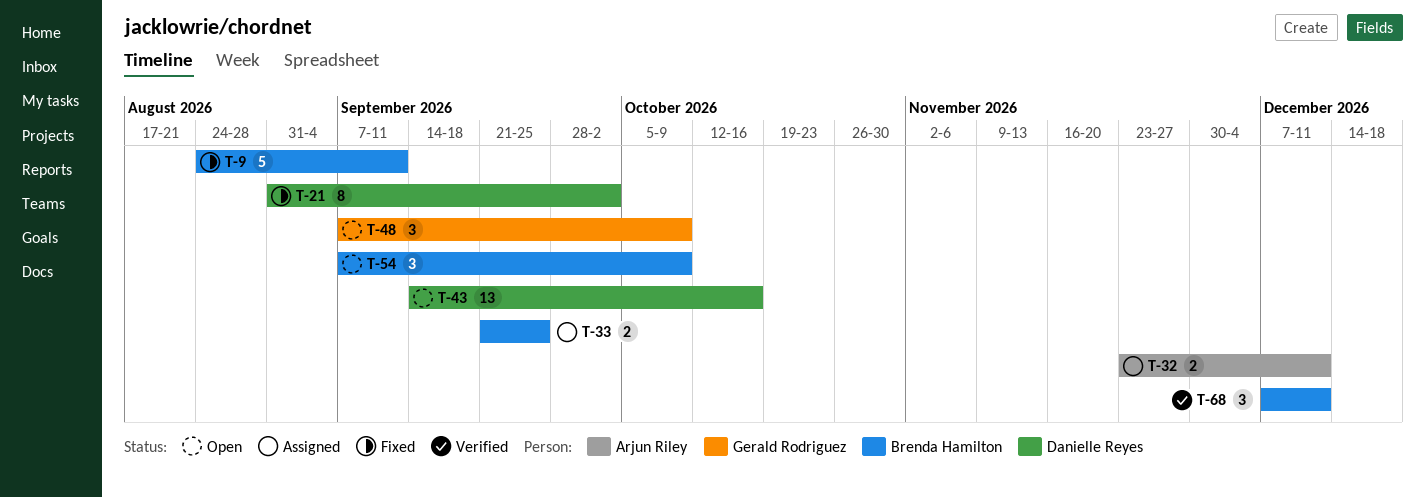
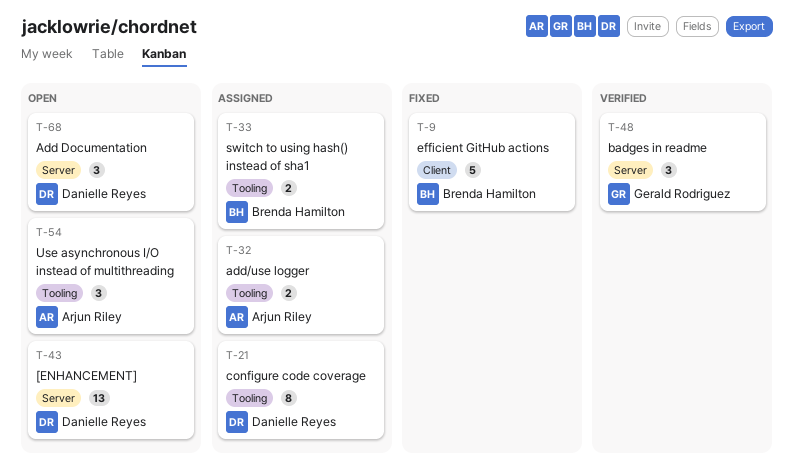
T-21, status: Fixed -> Assigned
T-48, status: Open -> Verified
T-54, owner: Brenda Hamilton -> Arjun Riley
T-68, status: Verified -> Open
T-68, owner: Brenda Hamilton -> Danielle Reyes

